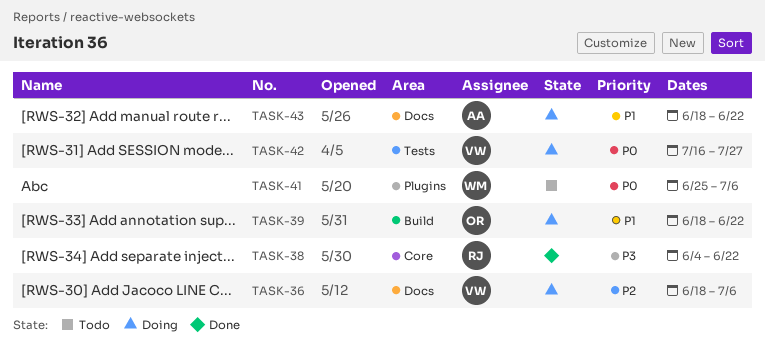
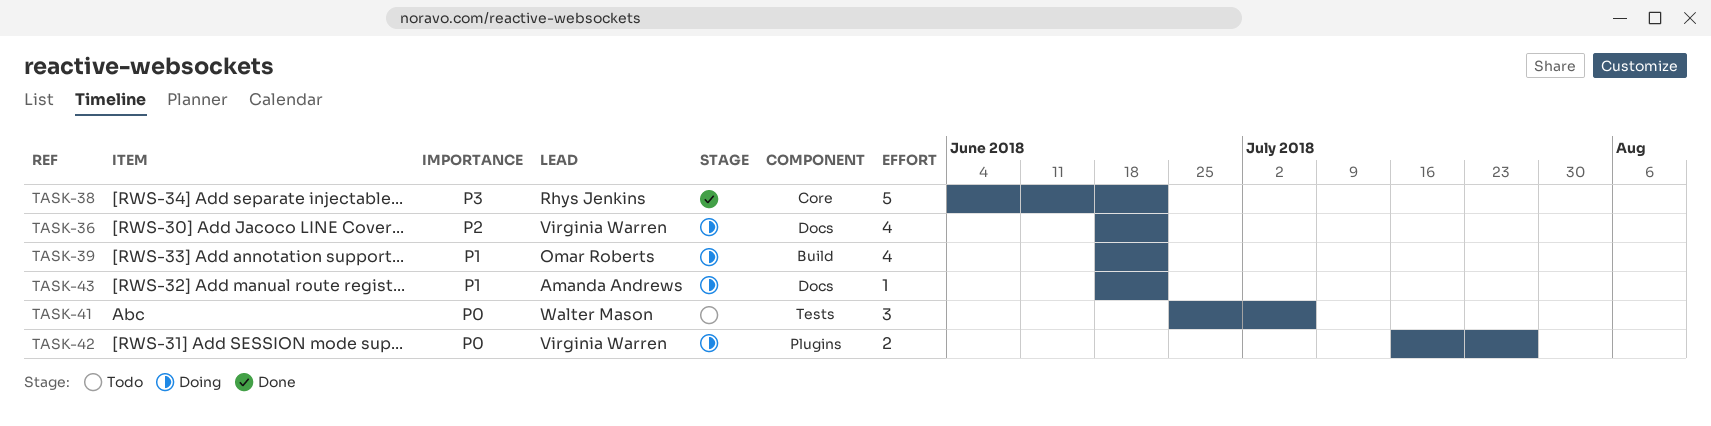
TASK-36, due: Jul 6 -> Jun 22
TASK-41, label: Plugins -> Tests
TASK-42, label: Tests -> Plugins

